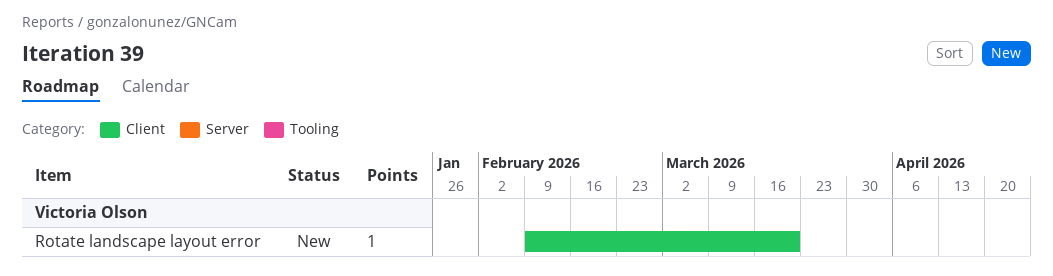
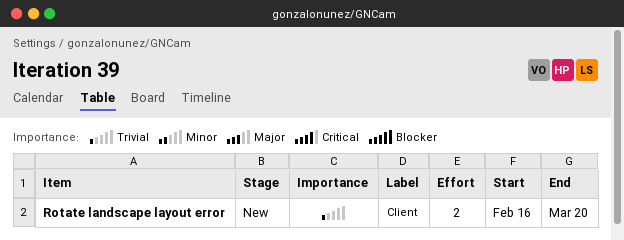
Rotate landscape layout error, estimate: 1 -> 2
Rotate landscape layout error, start: Feb 9 -> Feb 16

